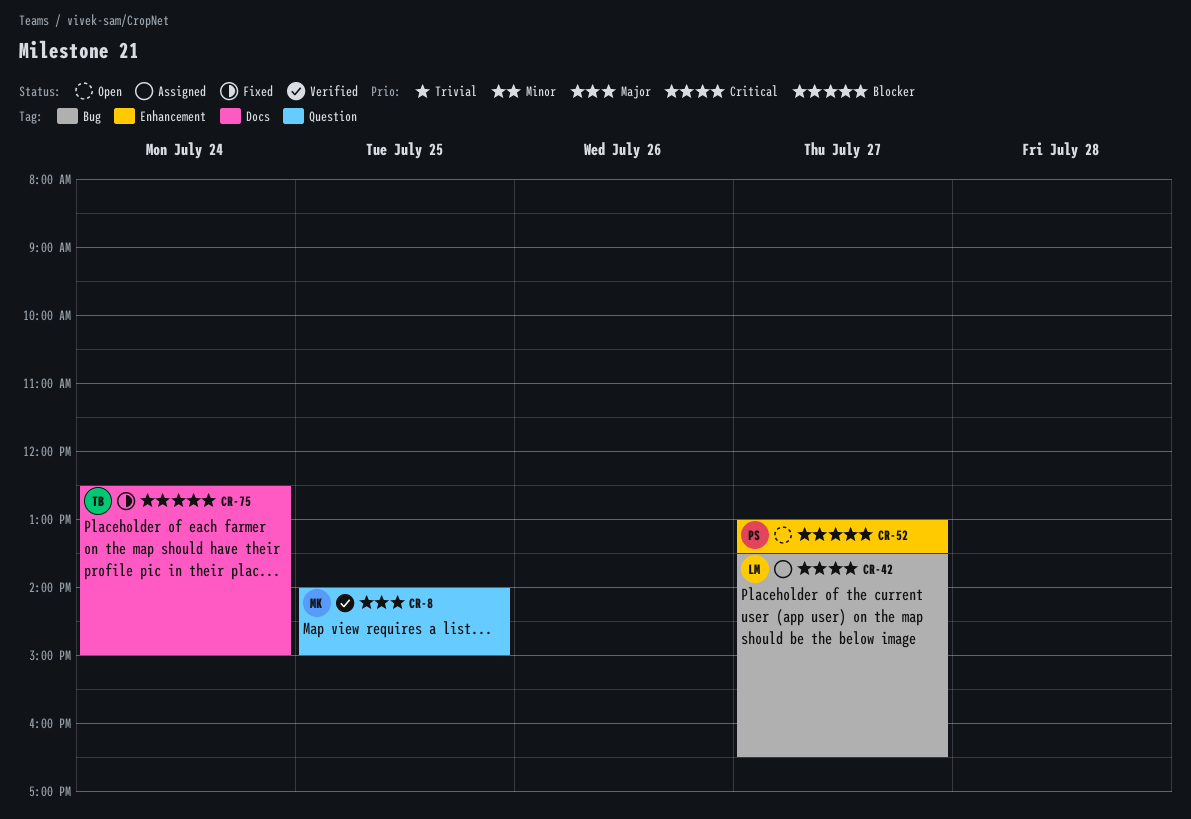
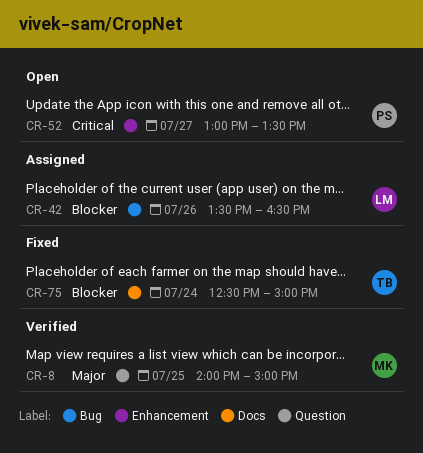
CR-42, priority: Critical -> Blocker
CR-42, day: Jul 27 -> Jul 26
CR-52, priority: Blocker -> Critical

